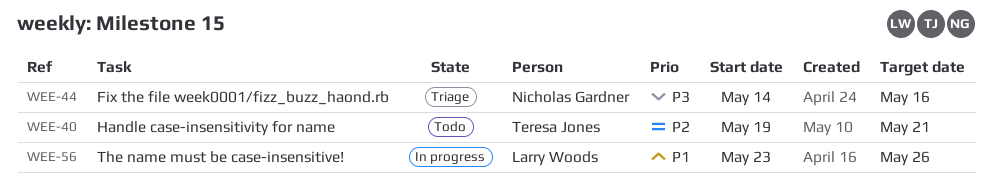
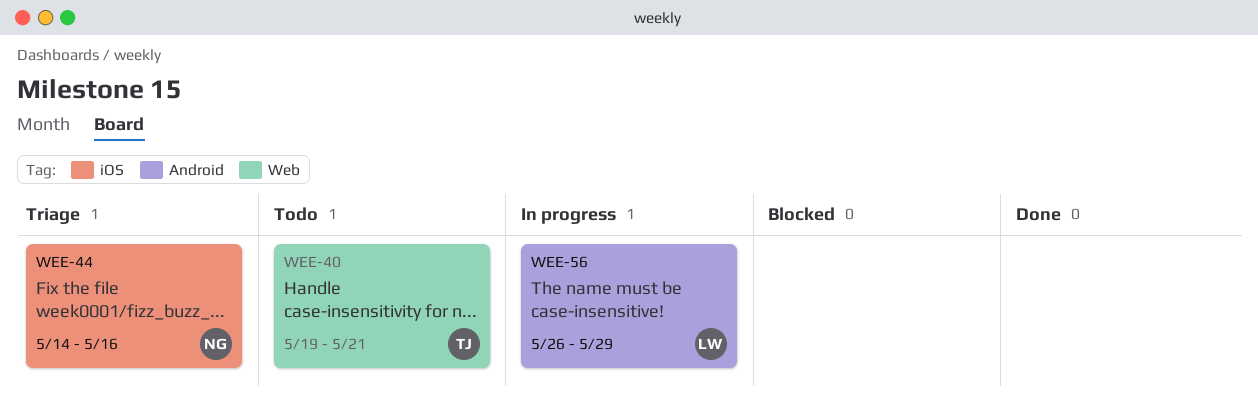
WEE-56, start: May 23 -> May 26
WEE-56, due: May 26 -> May 29

